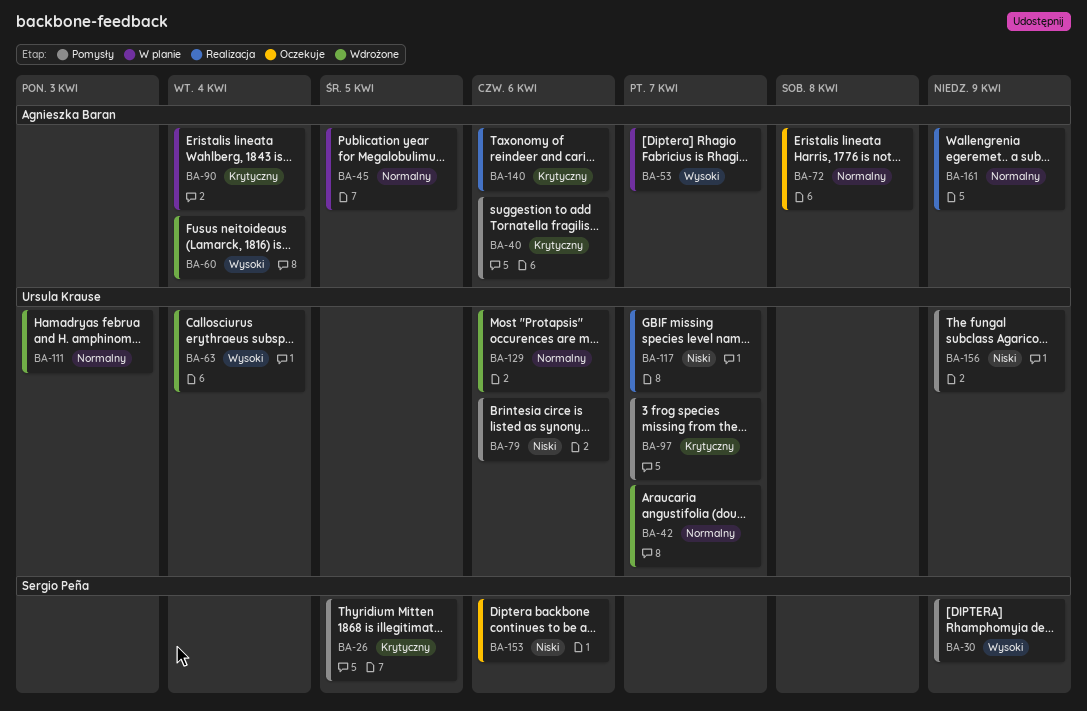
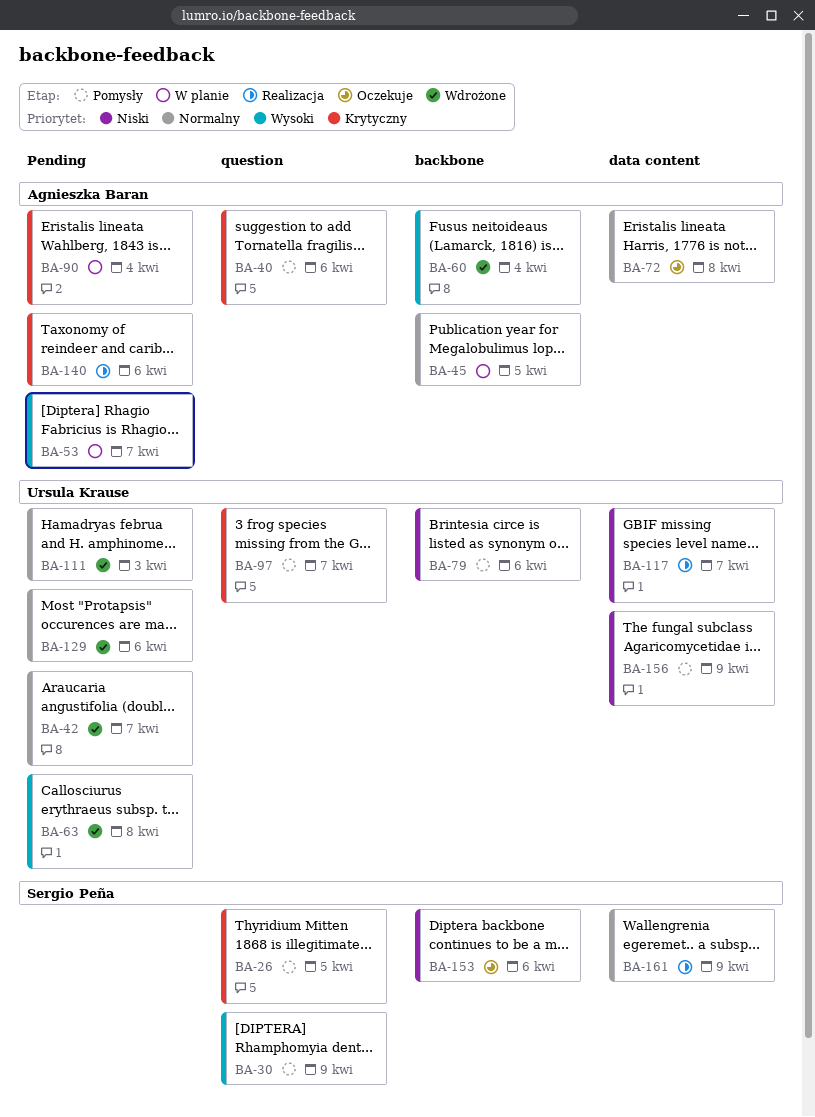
BA-63, due: Apr 4 -> Apr 8
BA-161, owner: Agnieszka Baran -> Sergio Peña

